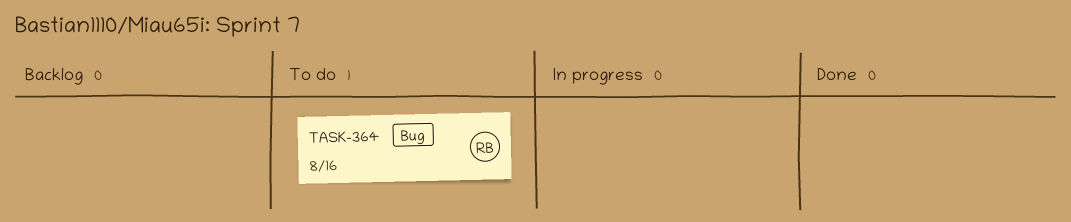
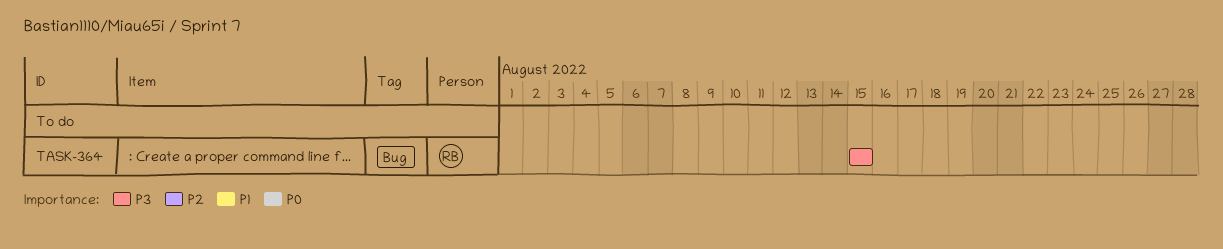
TASK-364, due: Aug 16 -> Aug 15

